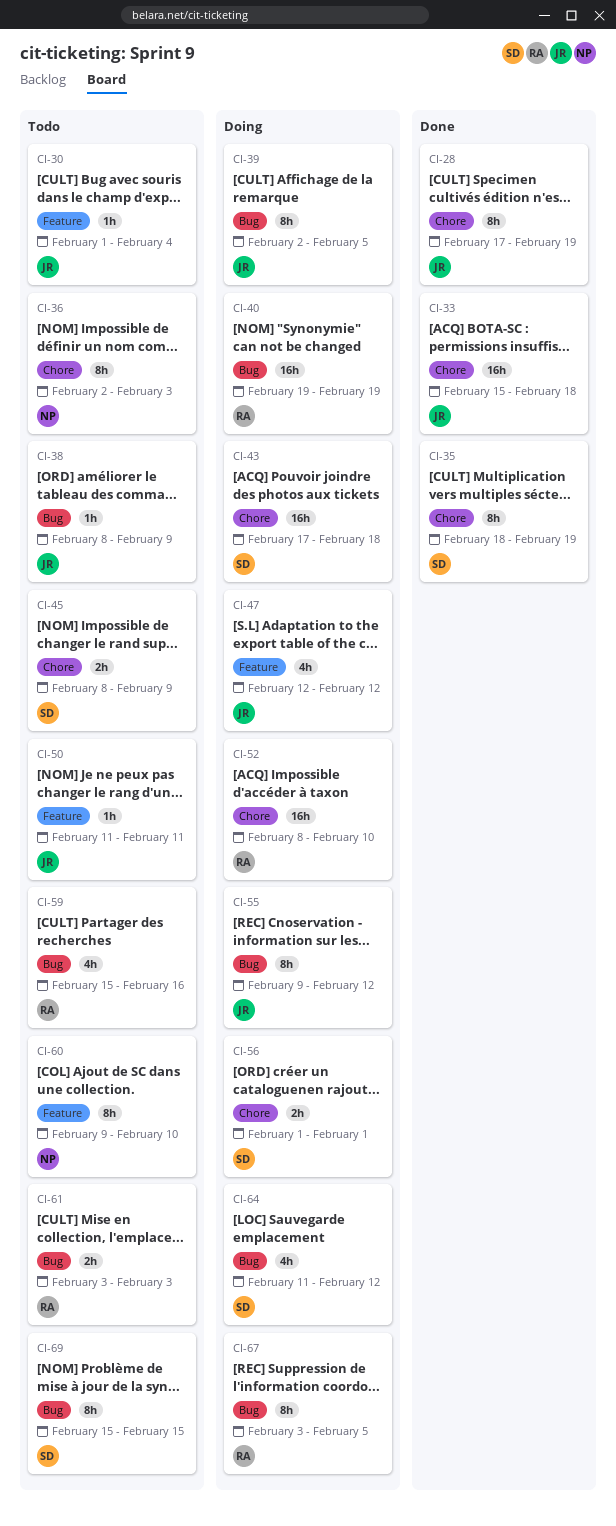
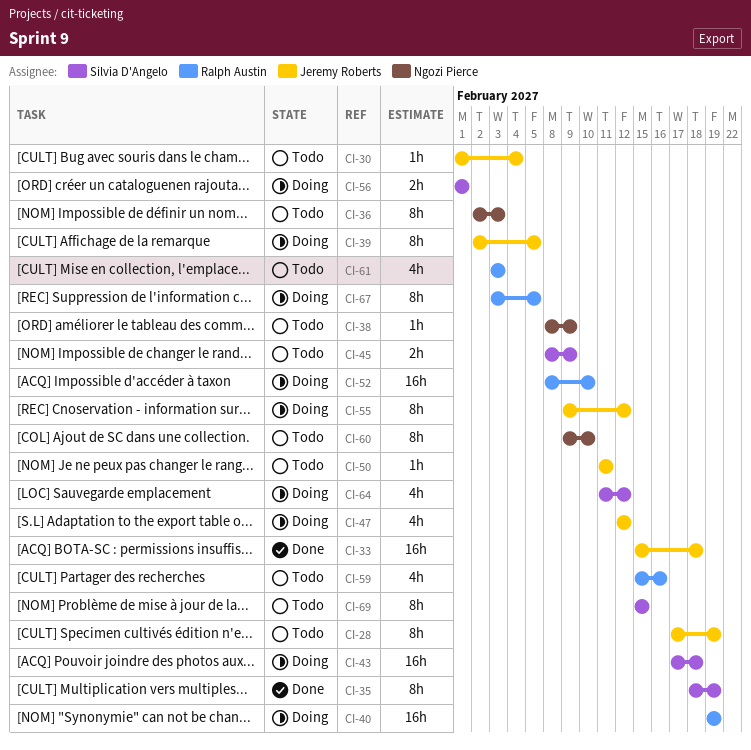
CI-28, status: Done -> Todo
CI-38, owner: Jeremy Roberts -> Ngozi Pierce
CI-61, estimate: 2h -> 4h

